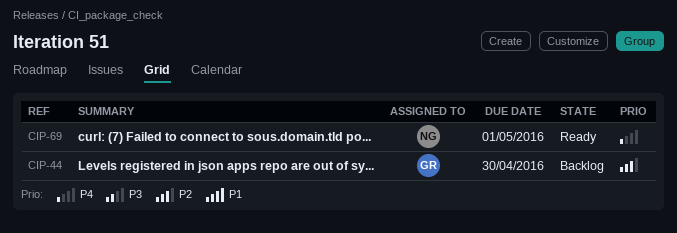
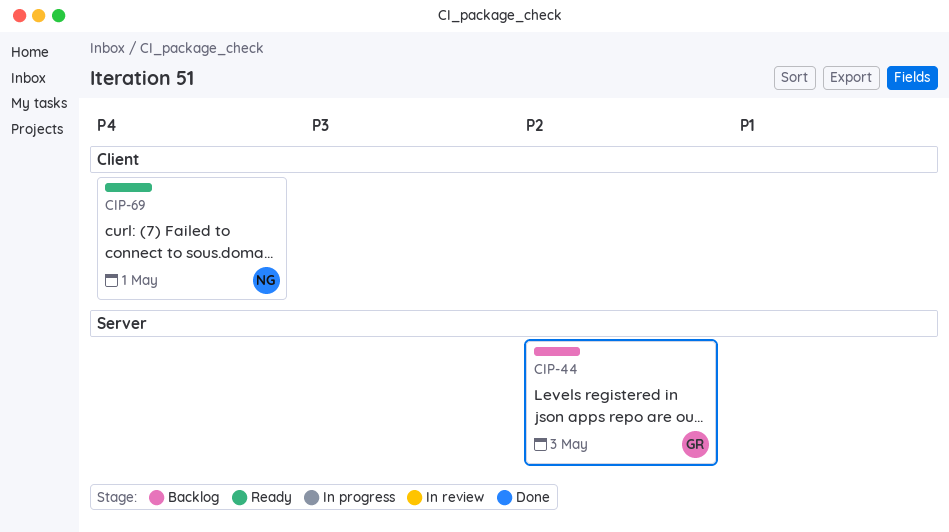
CIP-44, due: Apr 30 -> May 3

